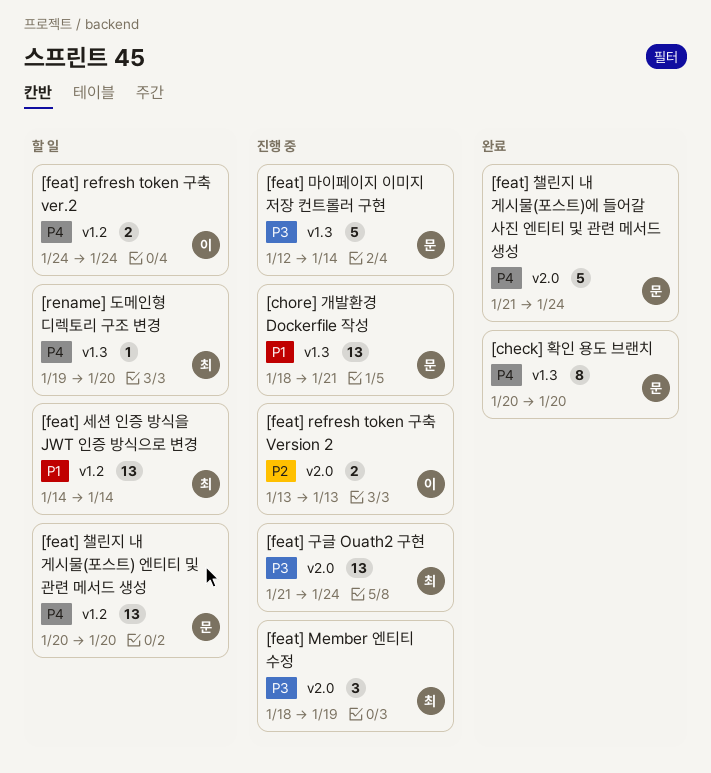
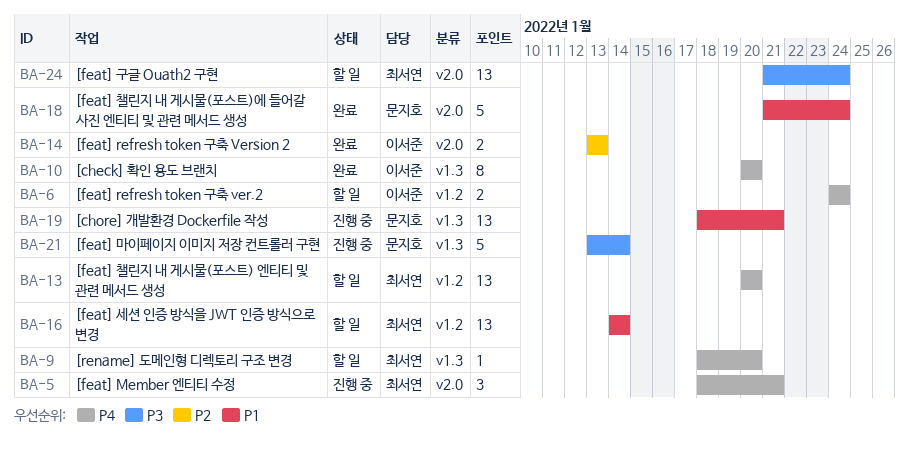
[check] 확인 용도 브랜치, owner: 문지호 -> 이서준
[feat] Member 엔티티 수정, priority: P3 -> P4
[feat] Member 엔티티 수정, due: Jan 19 -> Jan 21
[feat] refresh token 구축 Version 2, status: 진행 중 -> 완료
[feat] 구글 Ouath2 구현, status: 진행 중 -> 할 일
[feat] 마이페이지 이미지 저장 컨트롤러 구현, start: Jan 12 -> Jan 13
[feat] 챌린지 내 게시물(포스트) 엔티티 및 관련 메서드 생성, owner: 문지호 -> 최서연
[feat] 챌린지 내 게시물(포스트)에 들어갈 사진 엔티티 및 관련 메서드 생성, priority: P4 -> P1
[rename] 도메인형 디렉토리 구조 변경, start: Jan 19 -> Jan 18

